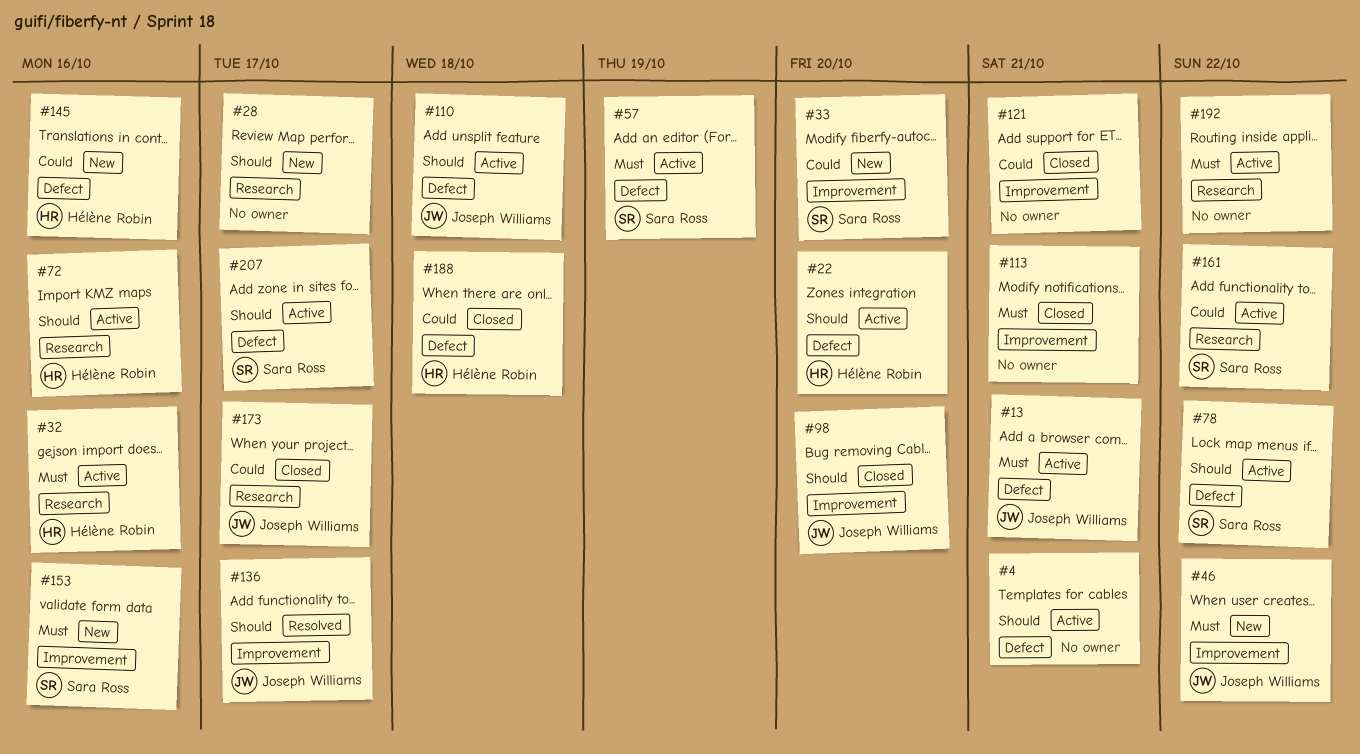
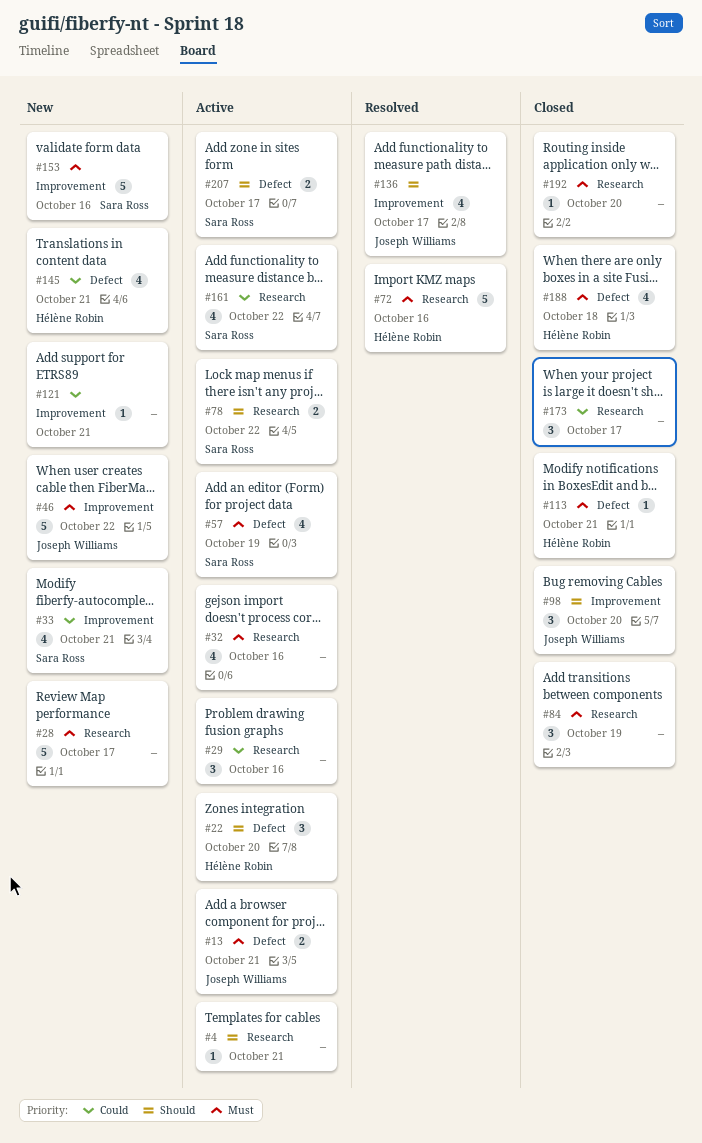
#4, label: Defect -> Research
#28, priority: Should -> Must
#29: none -> present
#32, owner: Hélène Robin -> none
#33, due: Oct 20 -> Oct 21
#72, status: Active -> Resolved
#72, priority: Should -> Must
#78, label: Defect -> Research
#84: none -> present
#110: present -> none
#113, owner: none -> Hélène Robin
#113, label: Improvement -> Defect
#121, status: Closed -> New
#145, due: Oct 16 -> Oct 21
#173, owner: Joseph Williams -> none
#188, priority: Could -> Must
#192, status: Active -> Closed
#192, due: Oct 22 -> Oct 20

